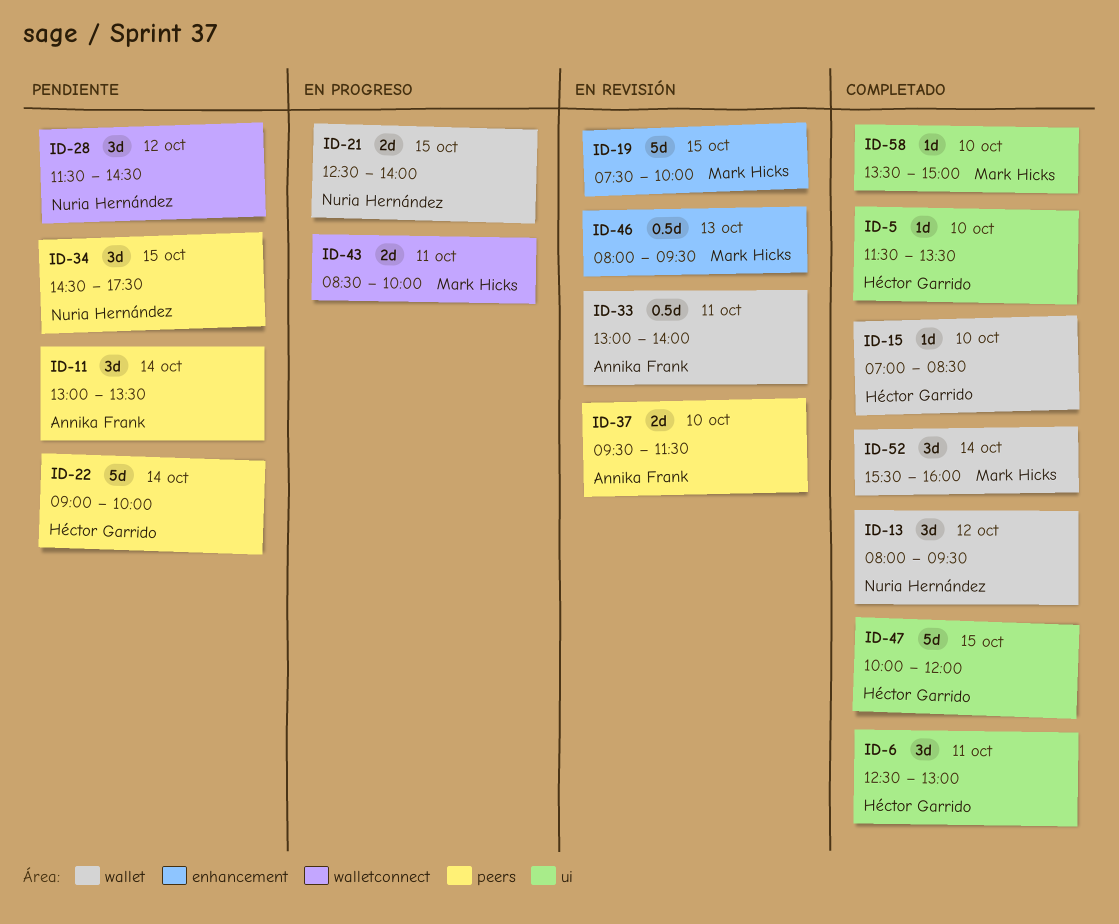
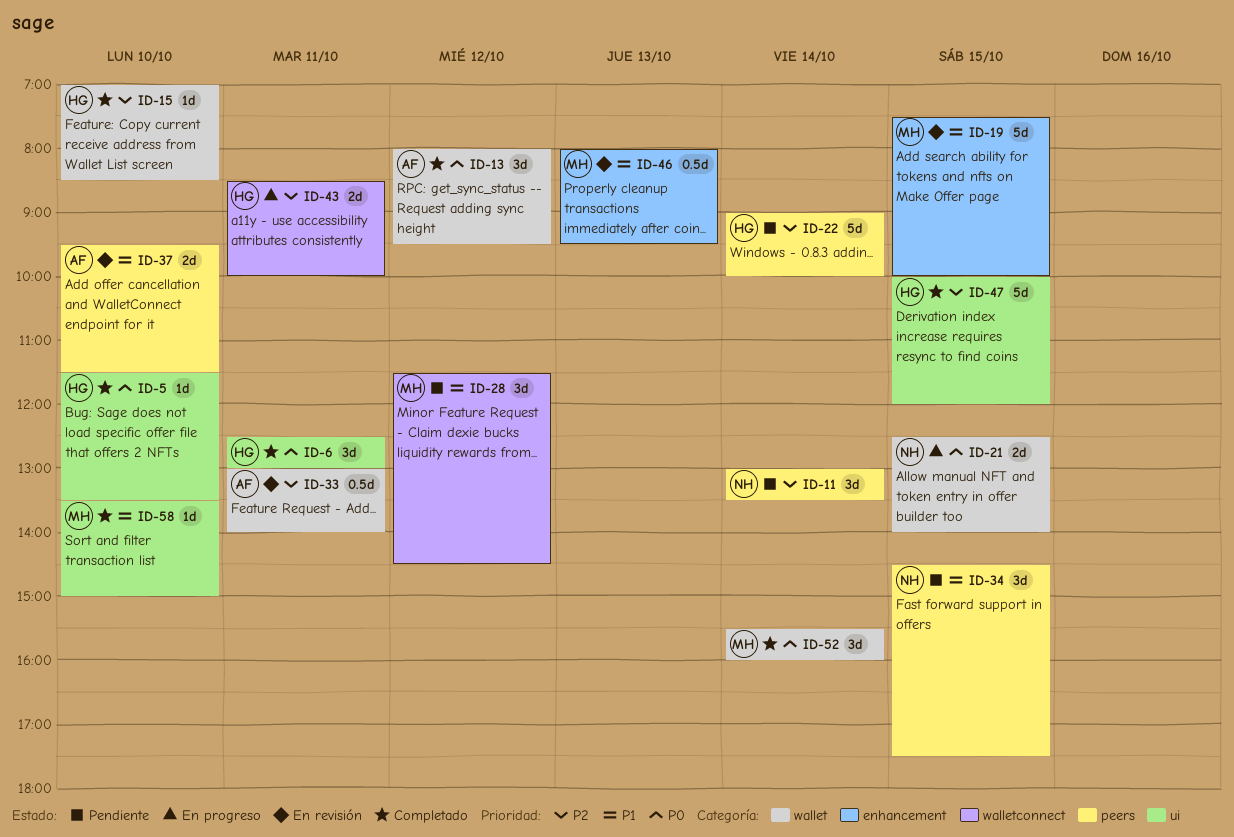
ID-11, owner: Annika Frank -> Nuria Hernández
ID-13, owner: Nuria Hernández -> Annika Frank
ID-28, owner: Nuria Hernández -> Mark Hicks
ID-43, owner: Mark Hicks -> Héctor Garrido

